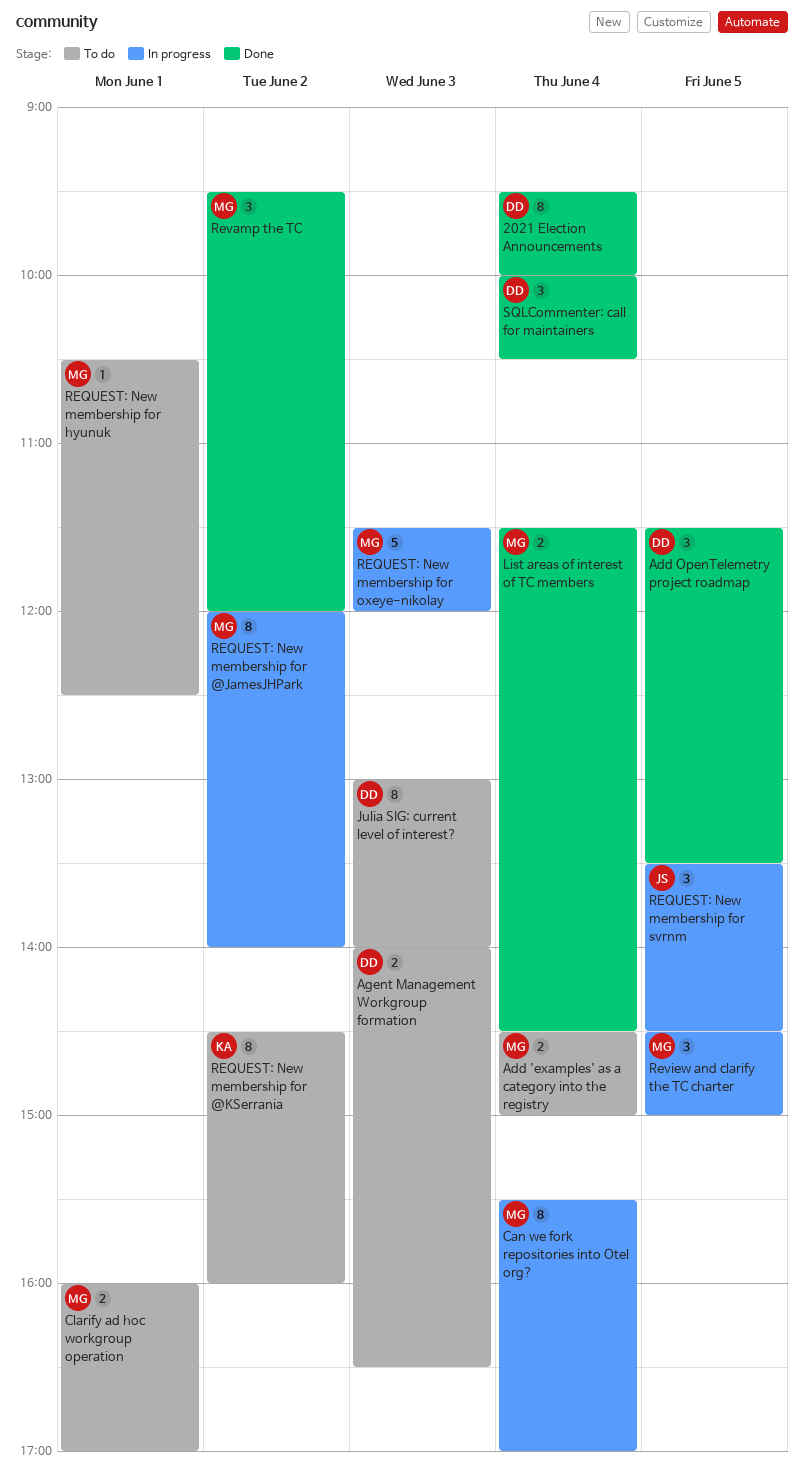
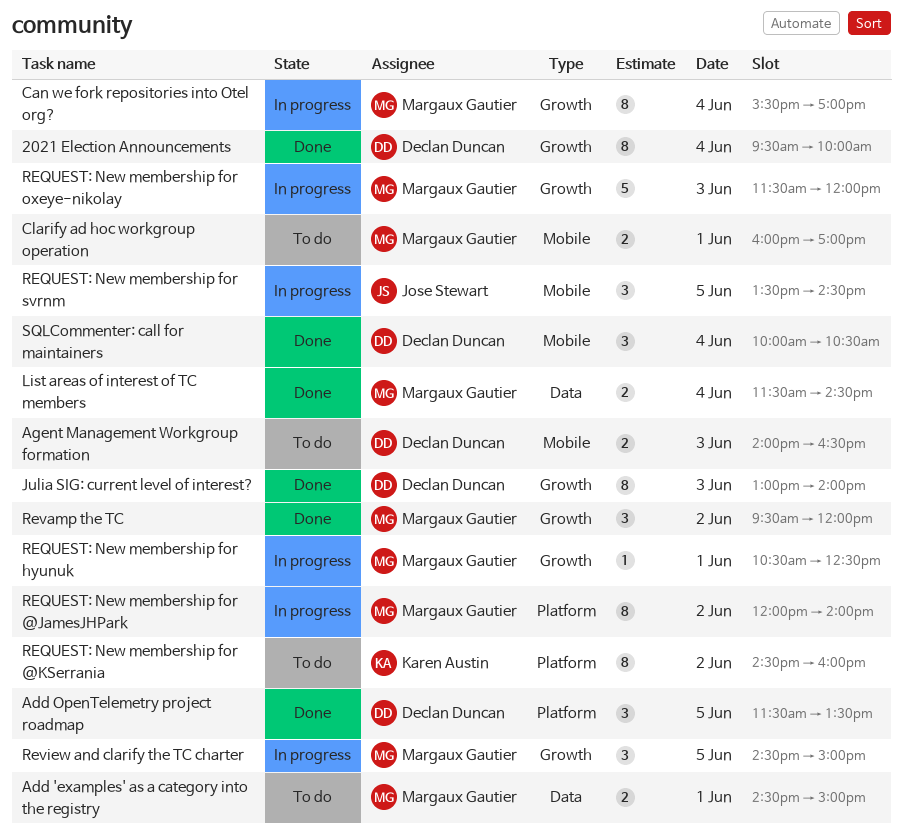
Add 'examples' as a category into the registry, day: Jun 4 -> Jun 1
Julia SIG: current level of interest?, status: To do -> Done
REQUEST: New membership for hyunuk, status: To do -> In progress

